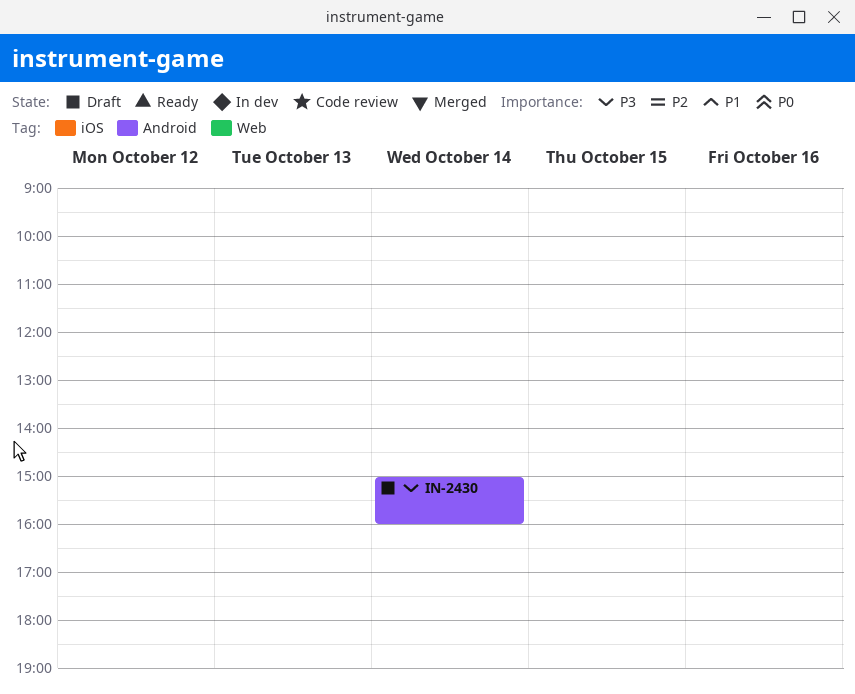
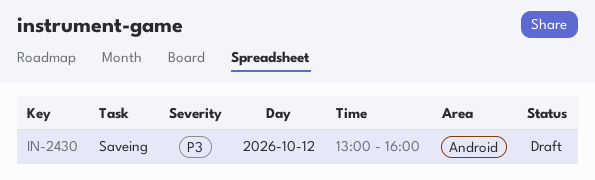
IN-2430, day: Oct 14 -> Oct 12
IN-2430, begins: 15:00 -> 13:00

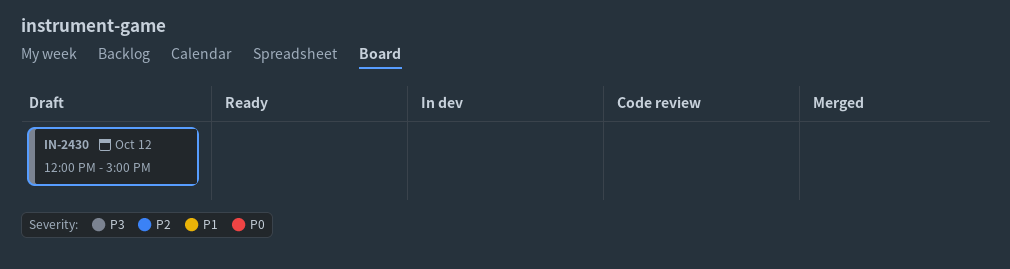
IN-2430, begins: 13:00 -> 12:00
IN-2430, ends: 16:00 -> 15:00

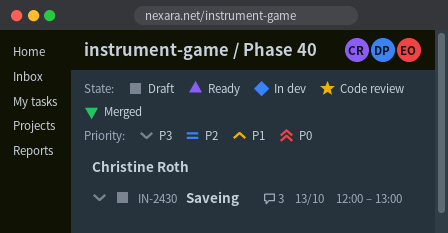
IN-2430, day: Oct 12 -> Oct 13
IN-2430, ends: 15:00 -> 13:00

